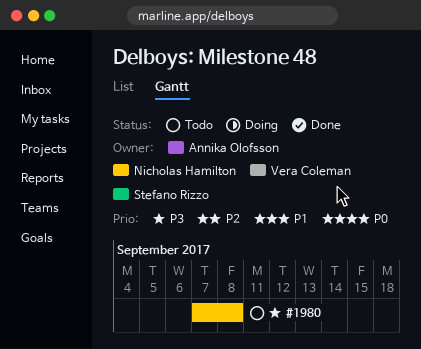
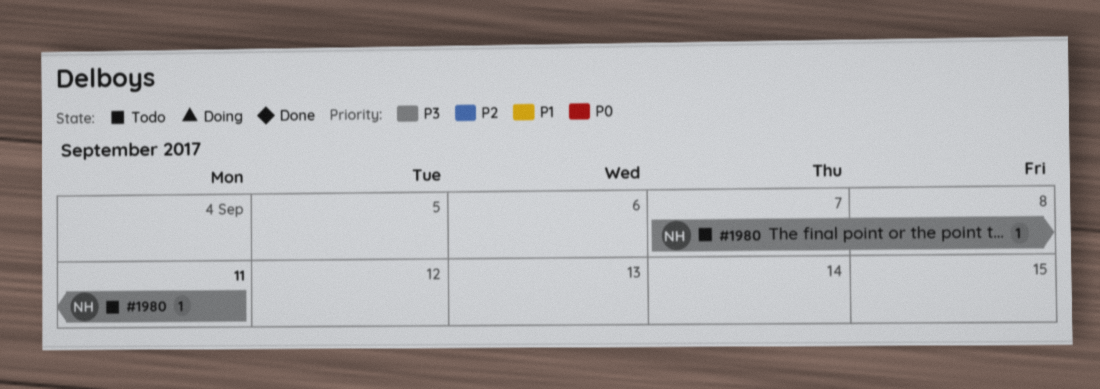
#1980, due: Sep 8 -> Sep 11

